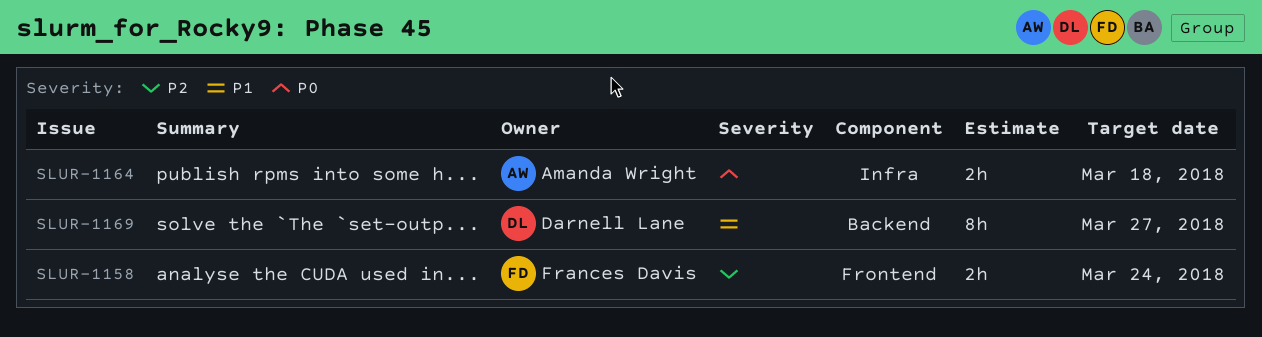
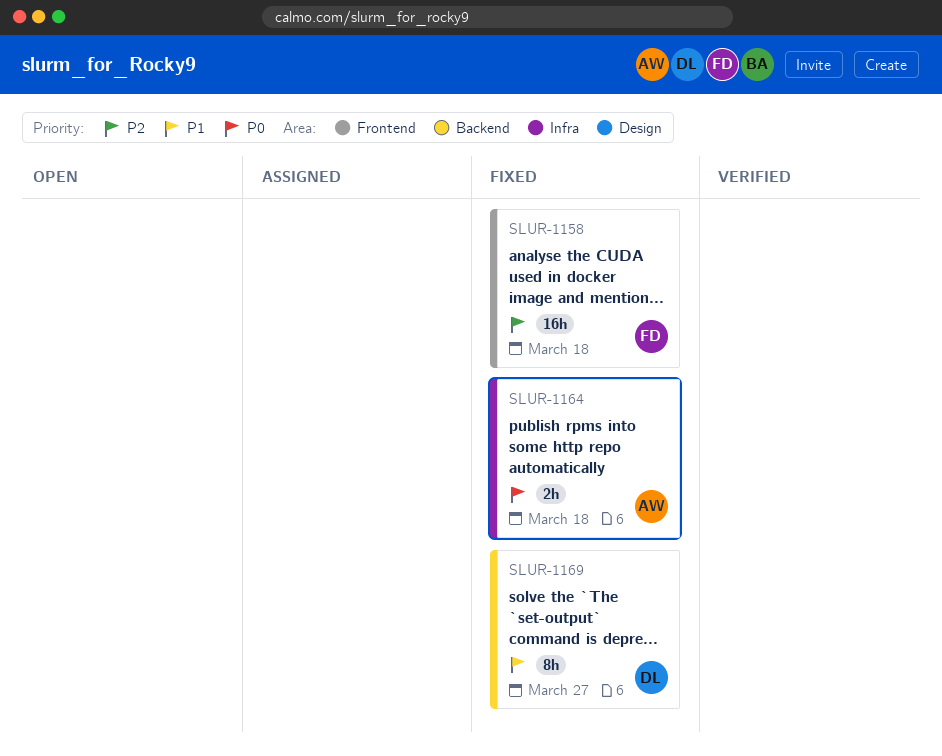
SLUR-1158, estimate: 2h -> 16h
SLUR-1158, due: Mar 24 -> Mar 18

